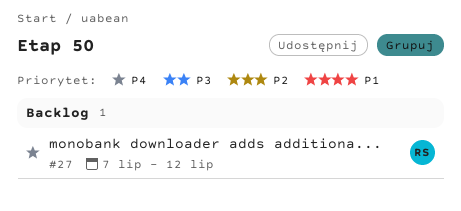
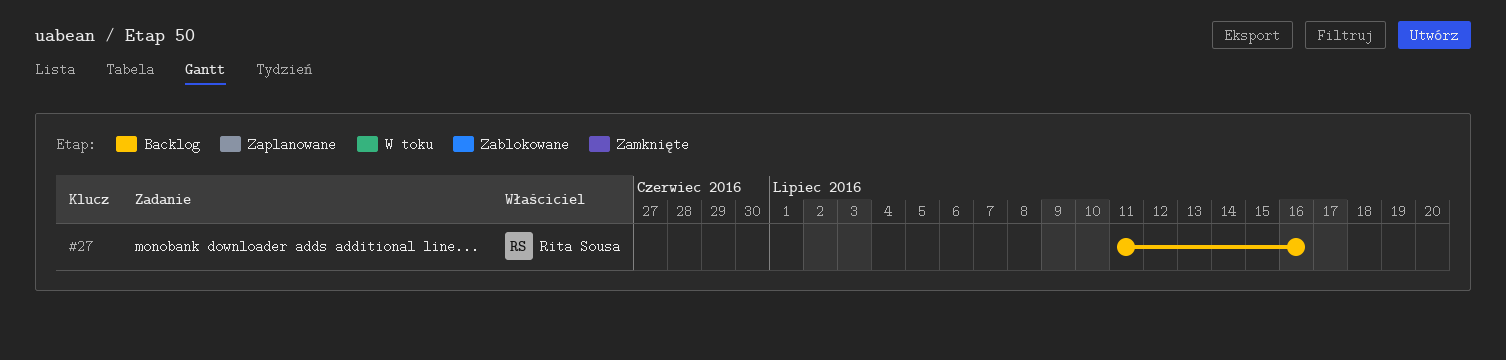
#27, start: Jul 7 -> Jul 11
#27, due: Jul 12 -> Jul 16

